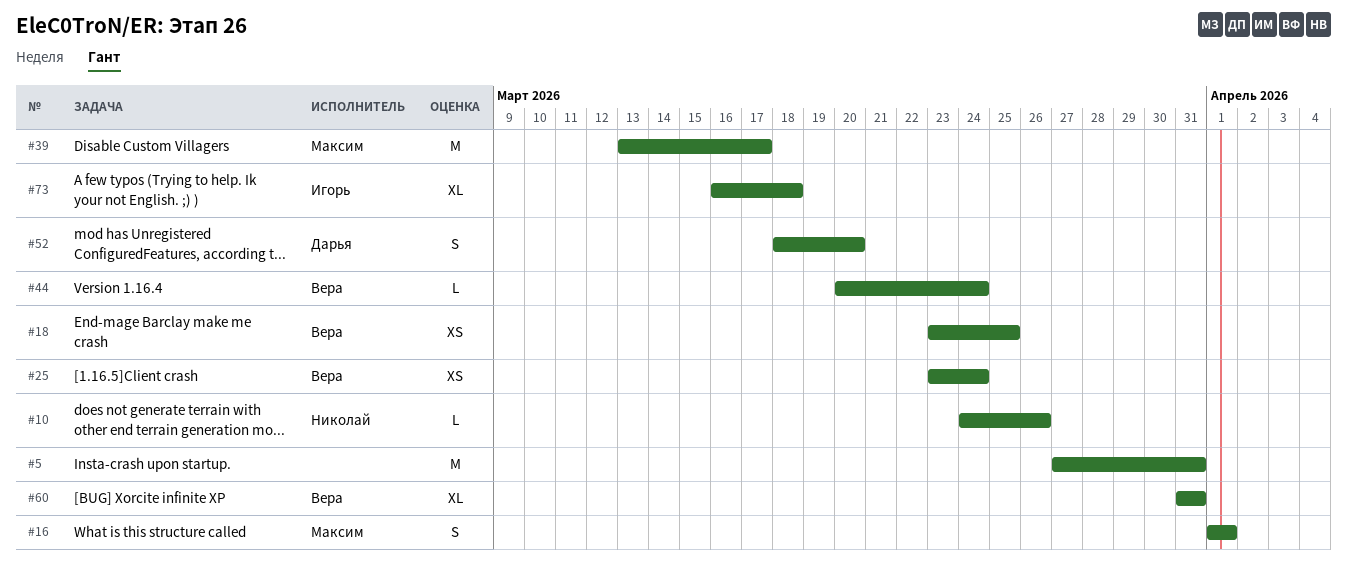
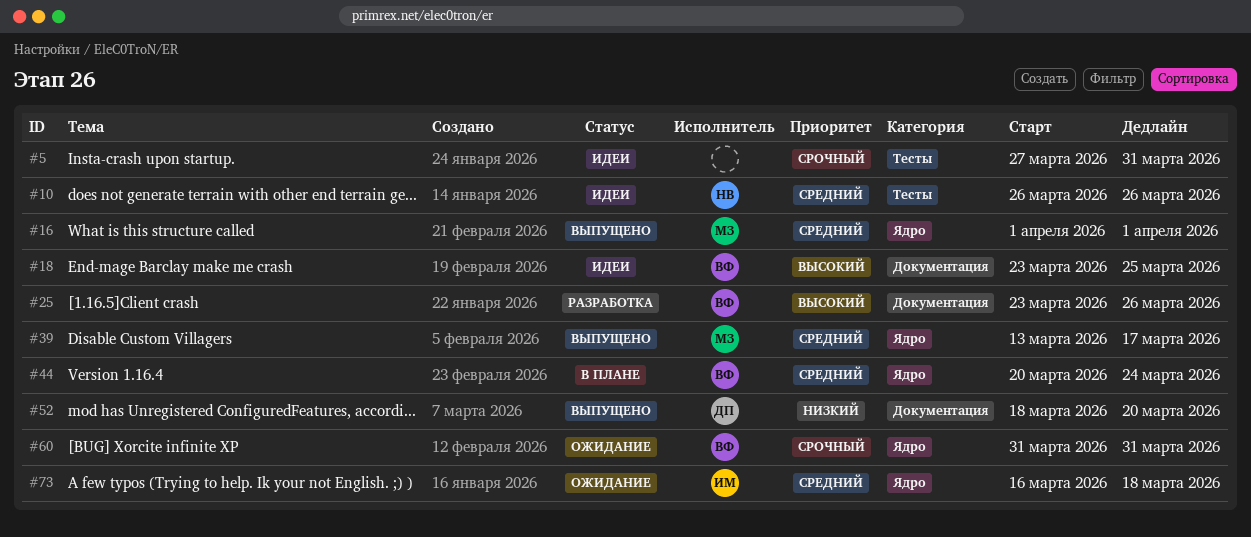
#10, start: Mar 24 -> Mar 26
#25, due: Mar 24 -> Mar 26

